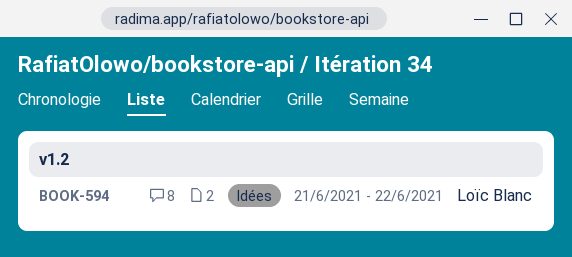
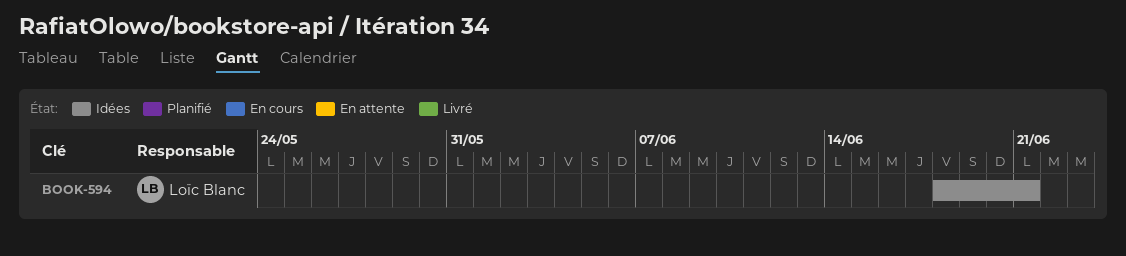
BOOK-594, start: Jun 21 -> Jun 18
BOOK-594, due: Jun 22 -> Jun 21

